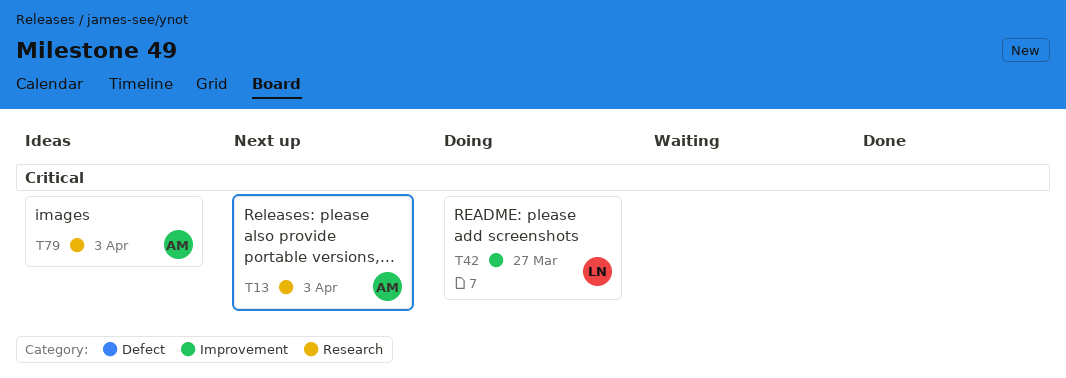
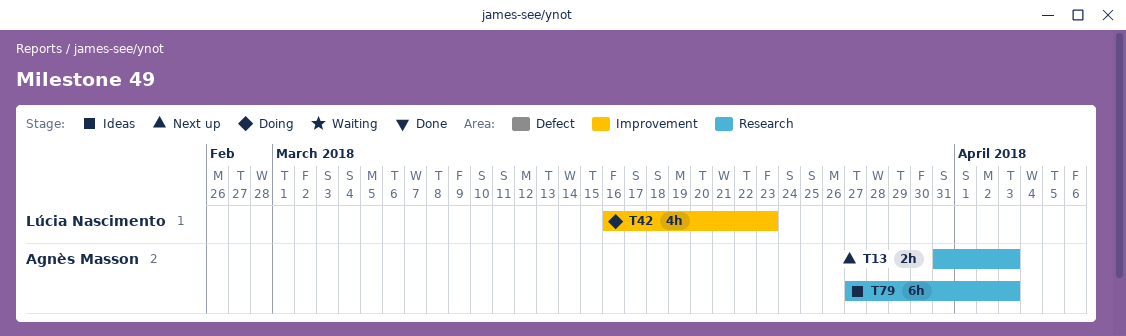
T42, due: Mar 27 -> Mar 23

